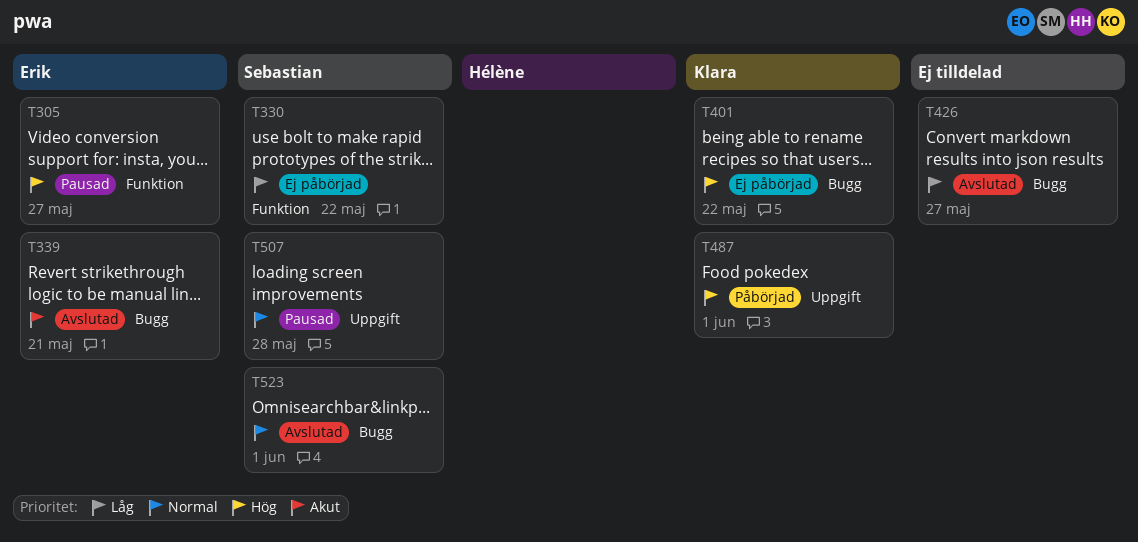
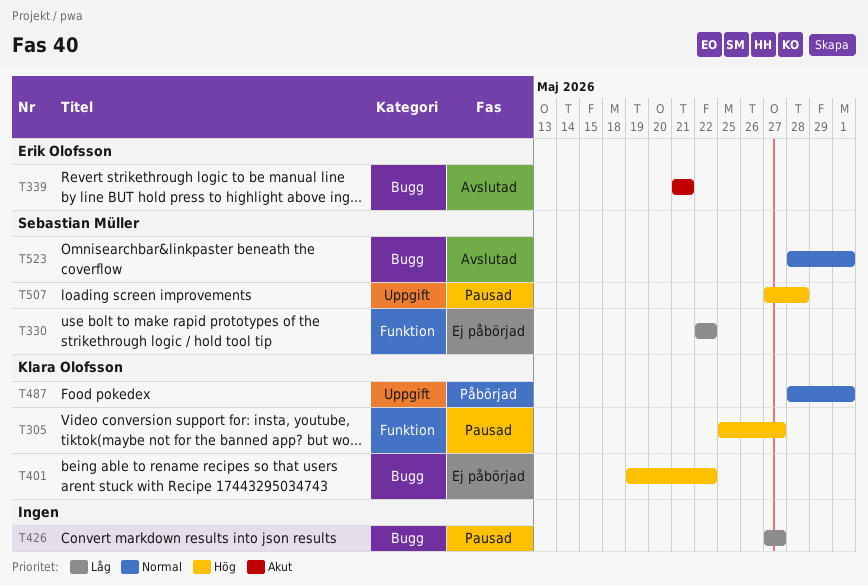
T305, owner: Erik Olofsson -> Klara Olofsson
T426, status: Avslutad -> Pausad
T487, priority: Hög -> Normal
T507, priority: Normal -> Hög

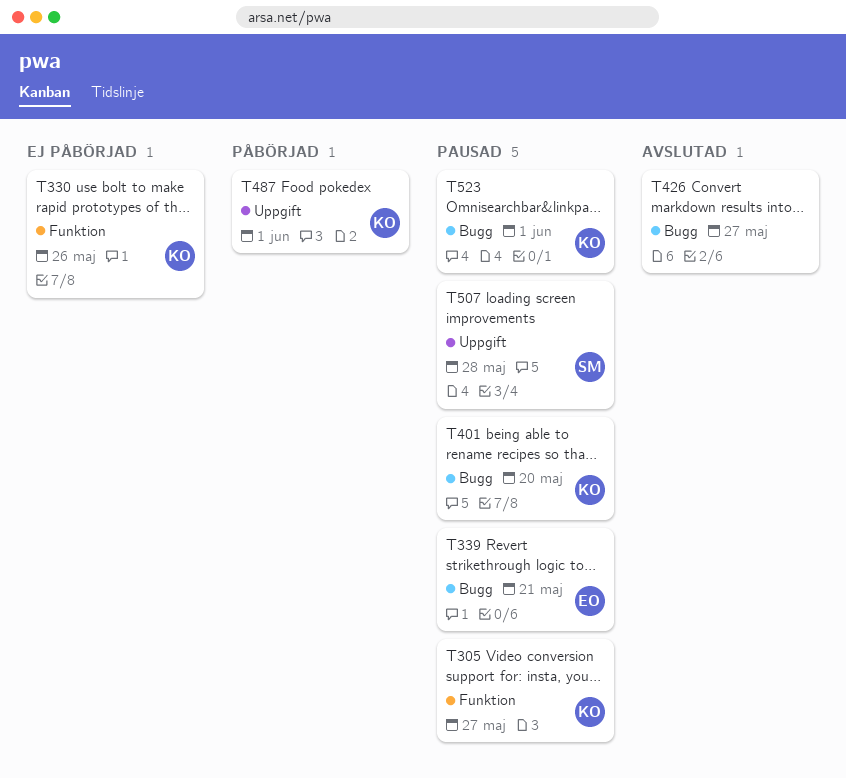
T330, owner: Sebastian Müller -> Klara Olofsson
T330, due: May 22 -> May 26
T339, status: Avslutad -> Pausad
T401, status: Ej påbörjad -> Pausad
T401, due: May 22 -> May 20
T426, status: Pausad -> Avslutad
T523, status: Avslutad -> Pausad
T523, owner: Sebastian Müller -> Klara Olofsson

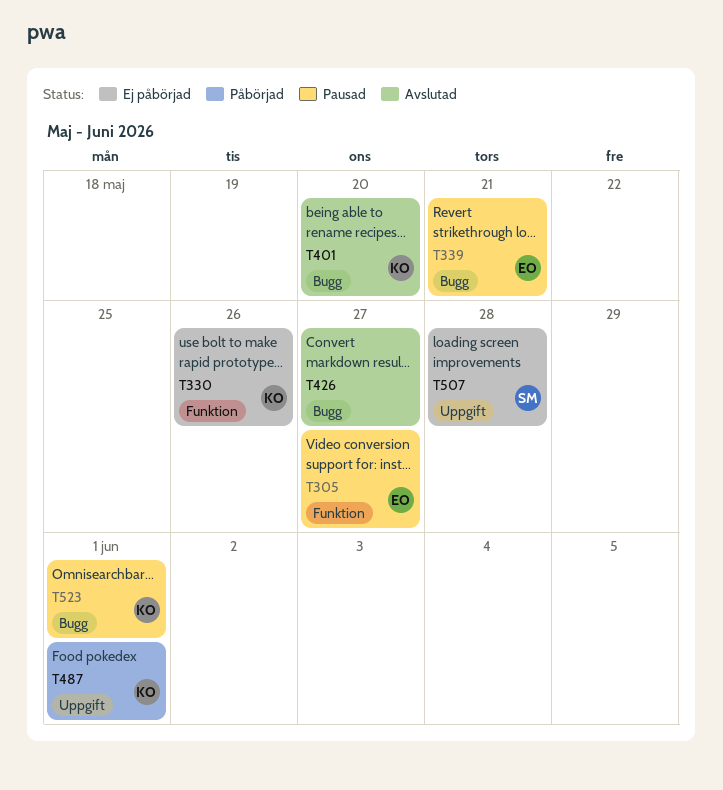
T305, owner: KO -> EO
T401, status: Pausad -> Avslutad
T507, status: Pausad -> Ej påbörjad

